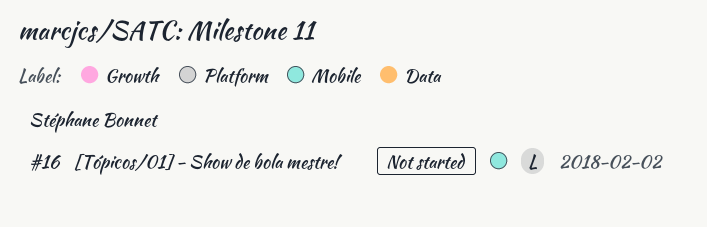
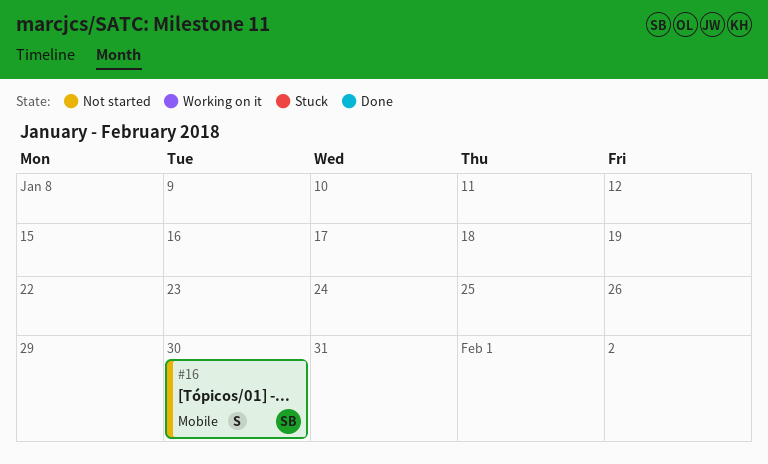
#16, estimate: L -> S
#16, due: Feb 2 -> Jan 30

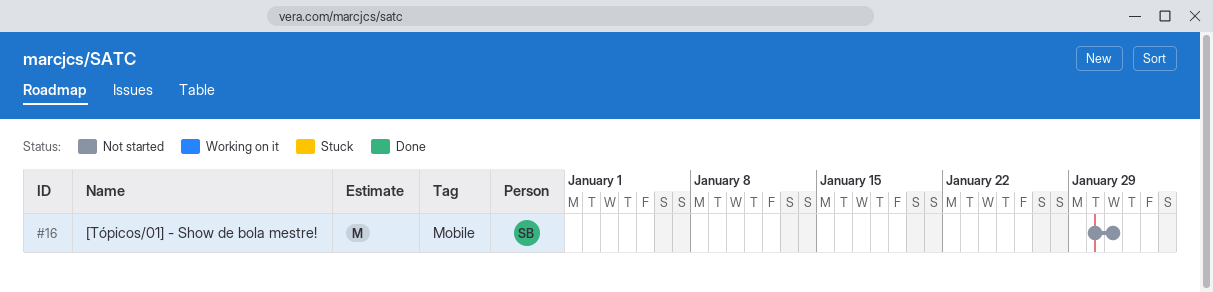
#16, estimate: S -> M
#16, due: Jan 30 -> Jan 31

